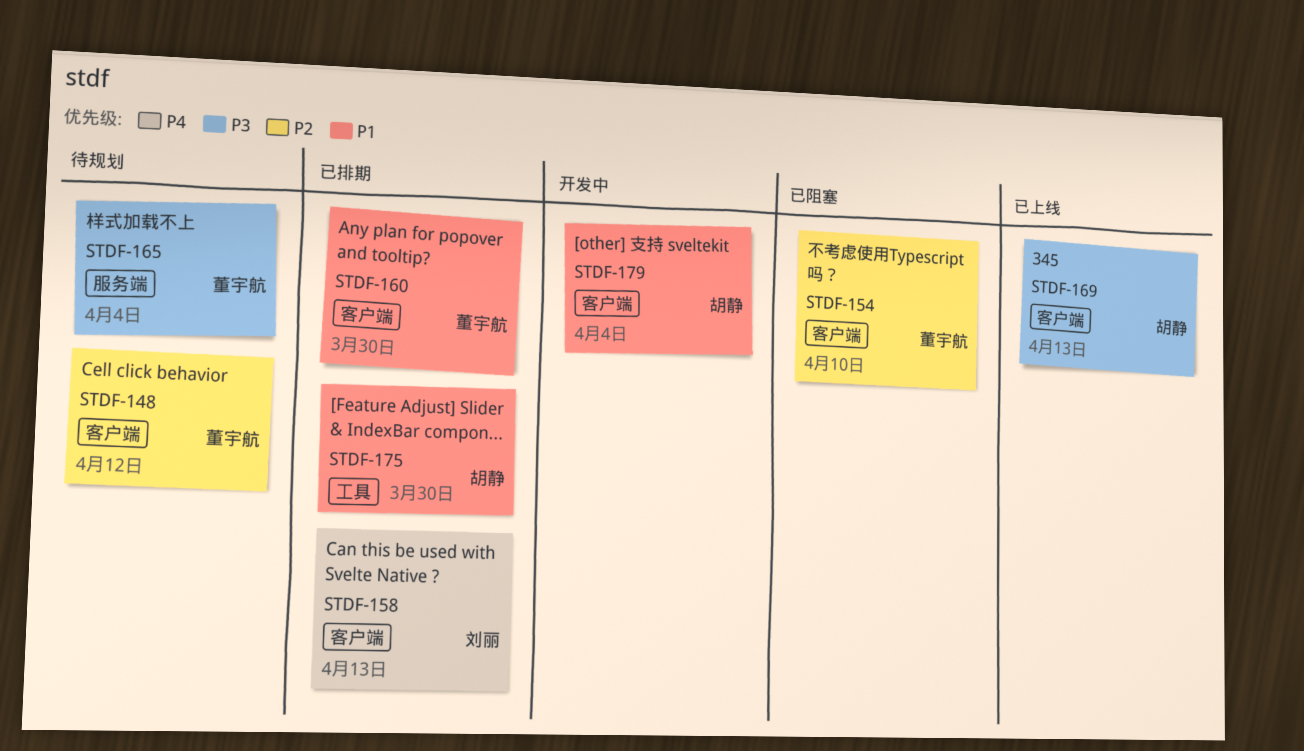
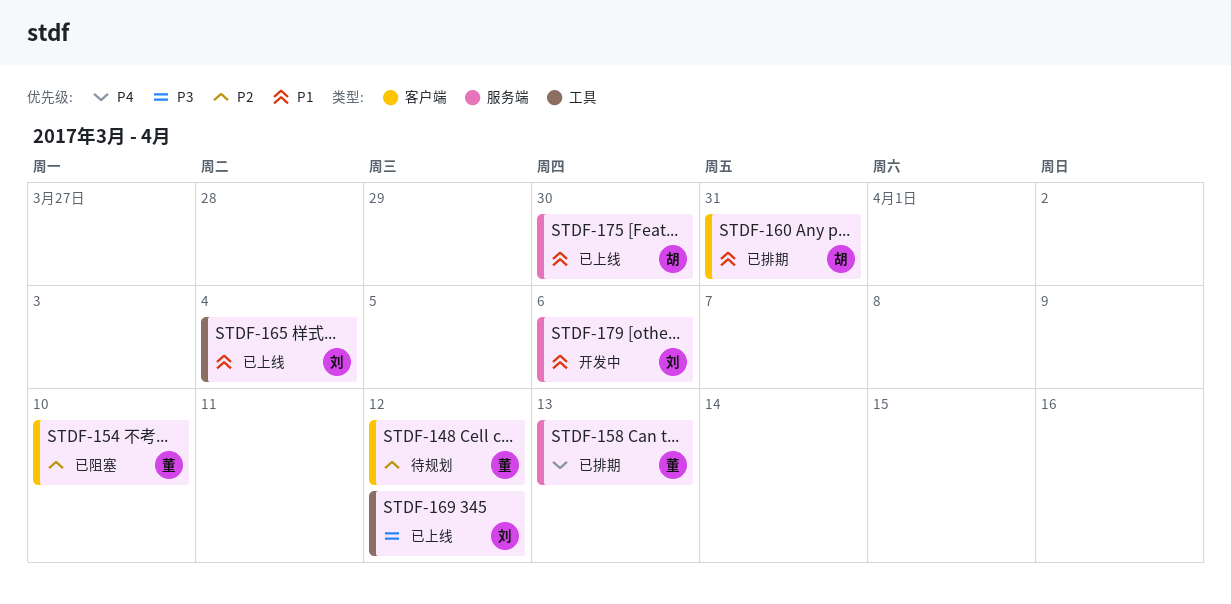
STDF-158, owner: 刘丽 -> 董宇航
STDF-158, label: 客户端 -> 服务端
STDF-160, owner: 董宇航 -> 胡静
STDF-160, due: Mar 30 -> Mar 31
STDF-165, status: 待规划 -> 已上线
STDF-165, owner: 董宇航 -> 刘丽
STDF-165, priority: P3 -> P1
STDF-165, label: 服务端 -> 工具
STDF-169, owner: 胡静 -> 刘丽
STDF-169, label: 客户端 -> 工具
STDF-169, due: Apr 13 -> Apr 12
STDF-175, status: 已排期 -> 已上线
STDF-175, label: 工具 -> 服务端
STDF-179, owner: 胡静 -> 刘丽
STDF-179, label: 客户端 -> 服务端
STDF-179, due: Apr 4 -> Apr 6

